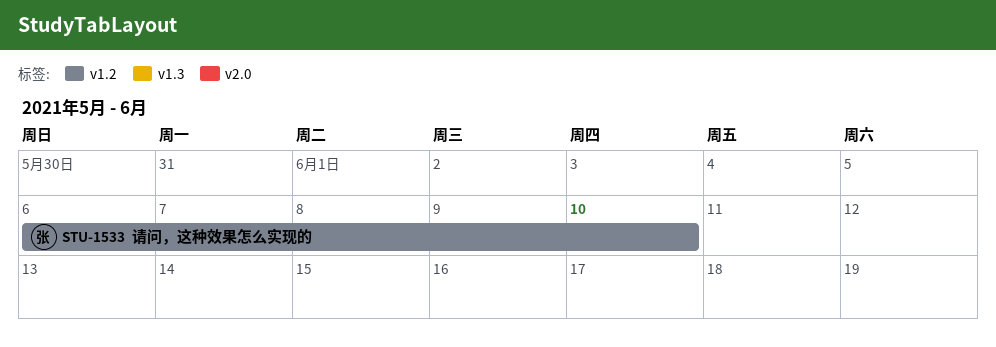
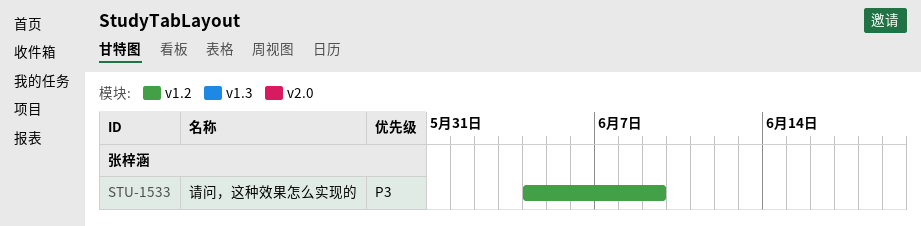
STU-1533, start: Jun 6 -> Jun 4
STU-1533, due: Jun 10 -> Jun 9

